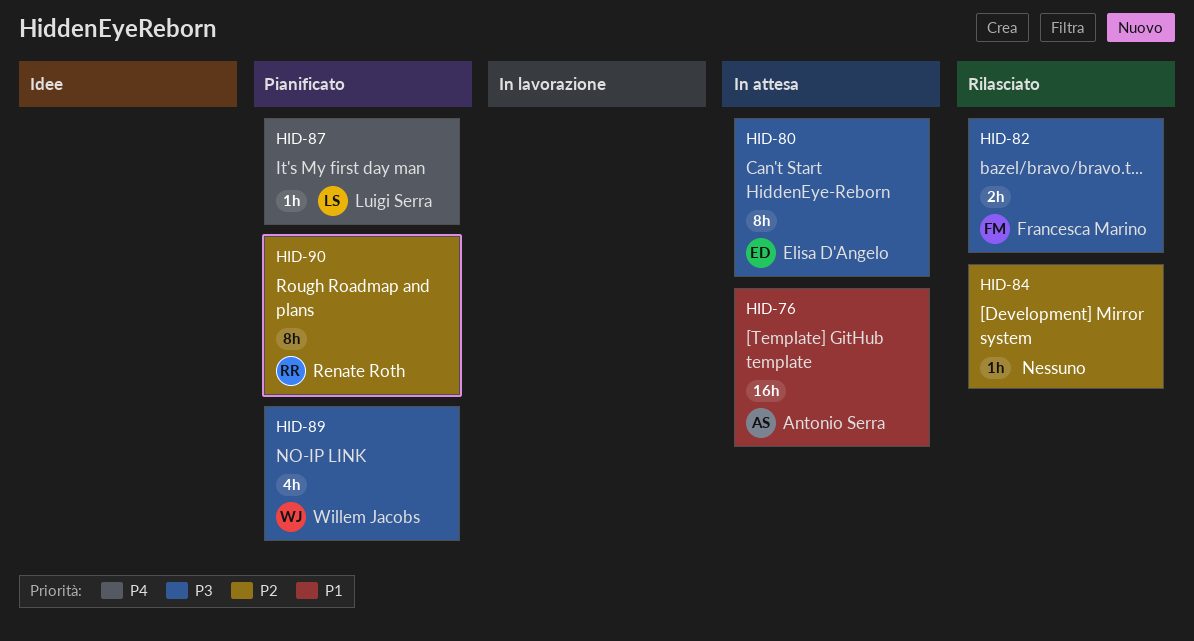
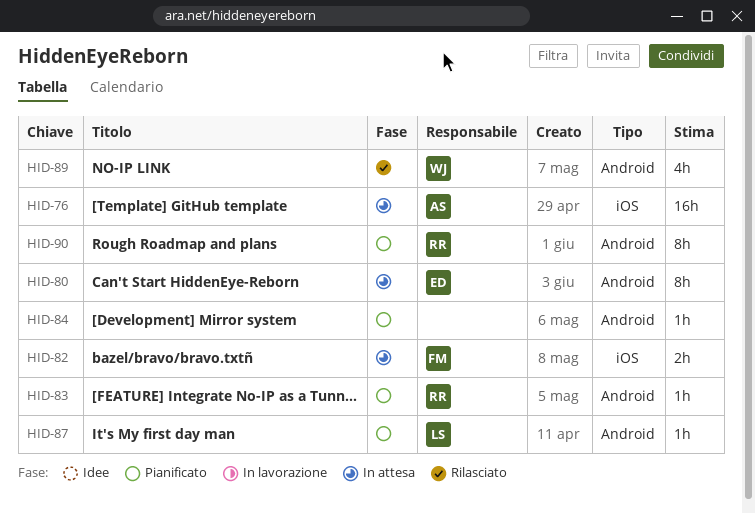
HID-82, status: Rilasciato -> In attesa
HID-83: none -> present
HID-84, status: Rilasciato -> Pianificato
HID-89, status: Pianificato -> Rilasciato

